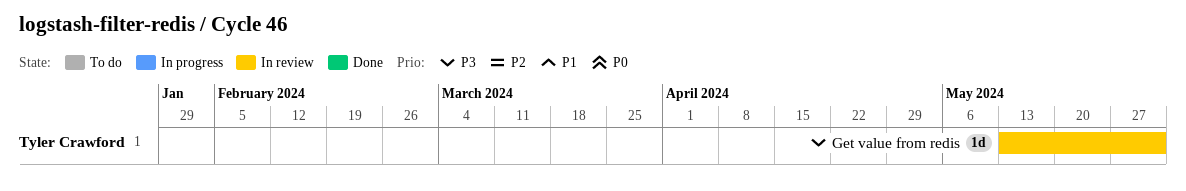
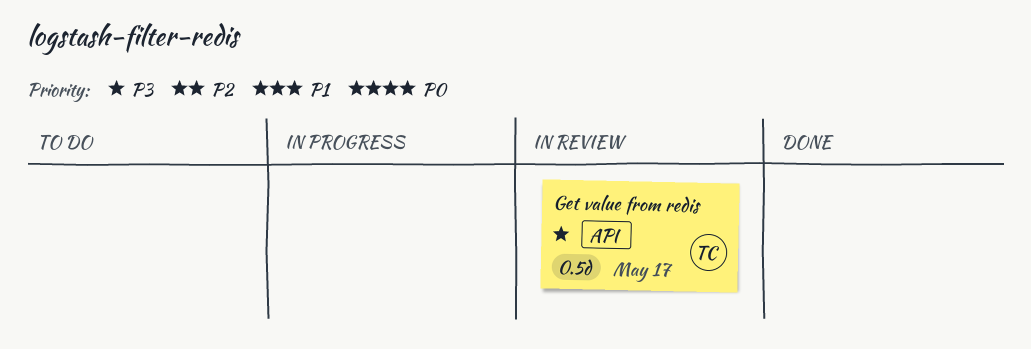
Get value from redis, estimate: 1d -> 0.5d
Get value from redis, due: May 31 -> May 17

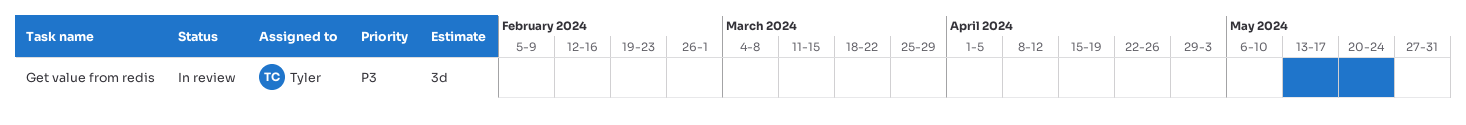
Get value from redis, estimate: 0.5d -> 3d
Get value from redis, due: May 17 -> May 24

